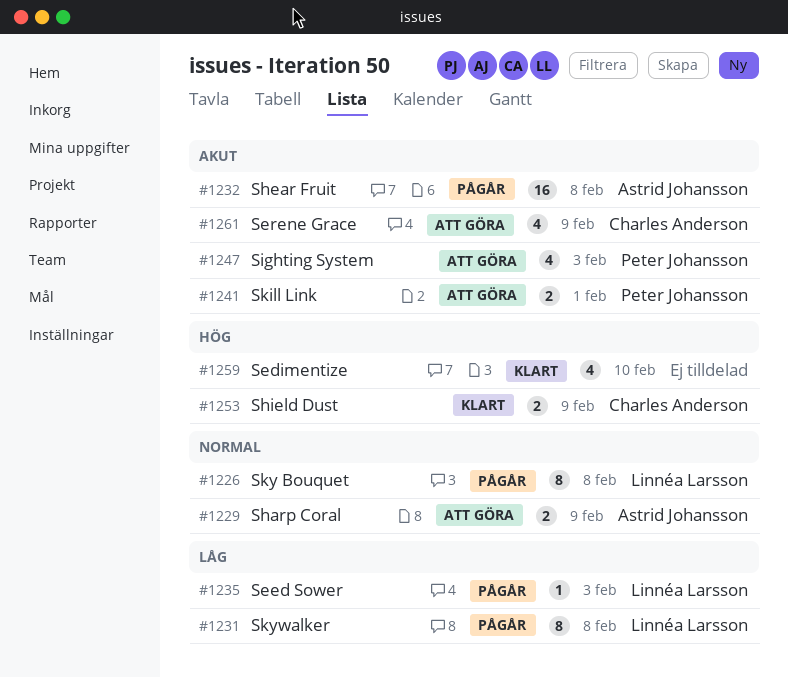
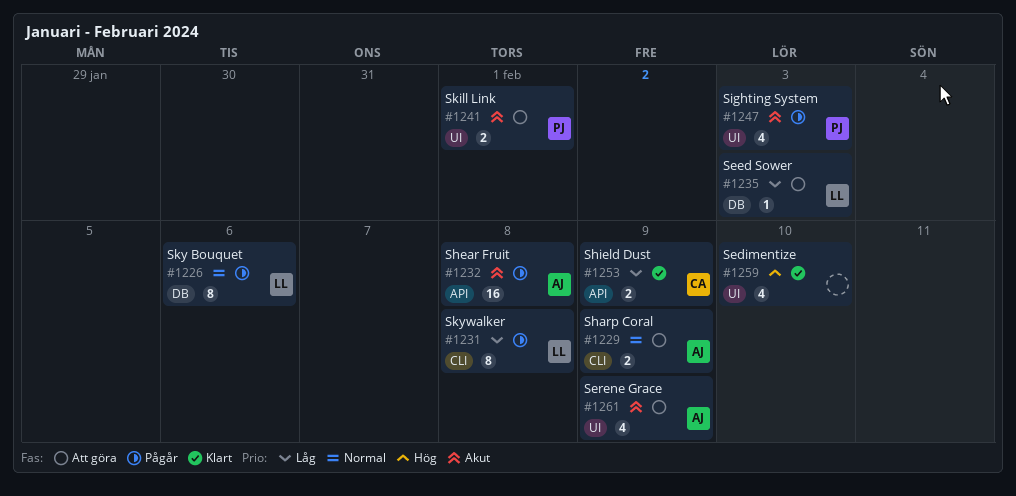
#1226, due: Feb 8 -> Feb 6
#1235, status: Pågår -> Att göra
#1247, status: Att göra -> Pågår
#1253, priority: Hög -> Låg
#1261, owner: Charles Anderson -> Astrid Johansson

